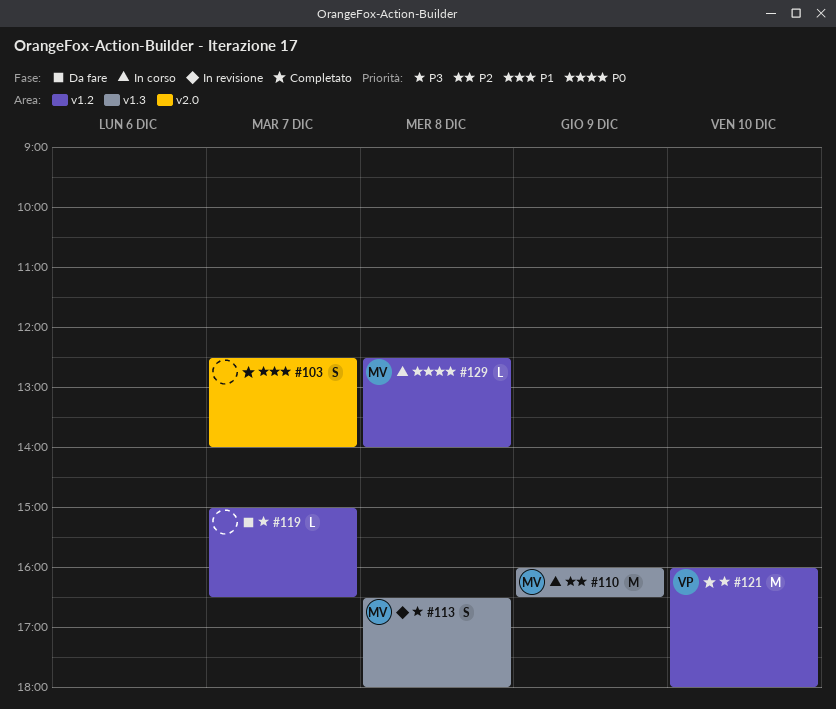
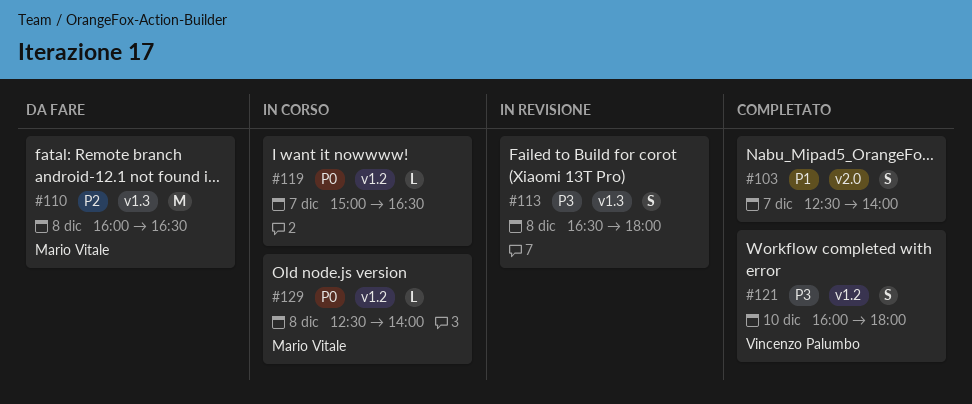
#110, status: In corso -> Da fare
#110, day: Dec 9 -> Dec 8
#113, owner: Mario Vitale -> none
#119, status: Da fare -> In corso
#119, priority: P3 -> P0
#121, estimate: M -> S

